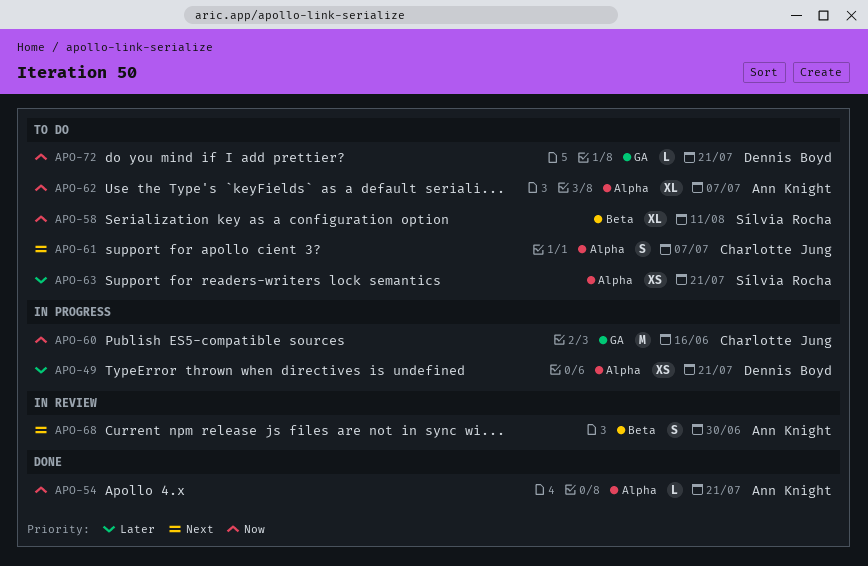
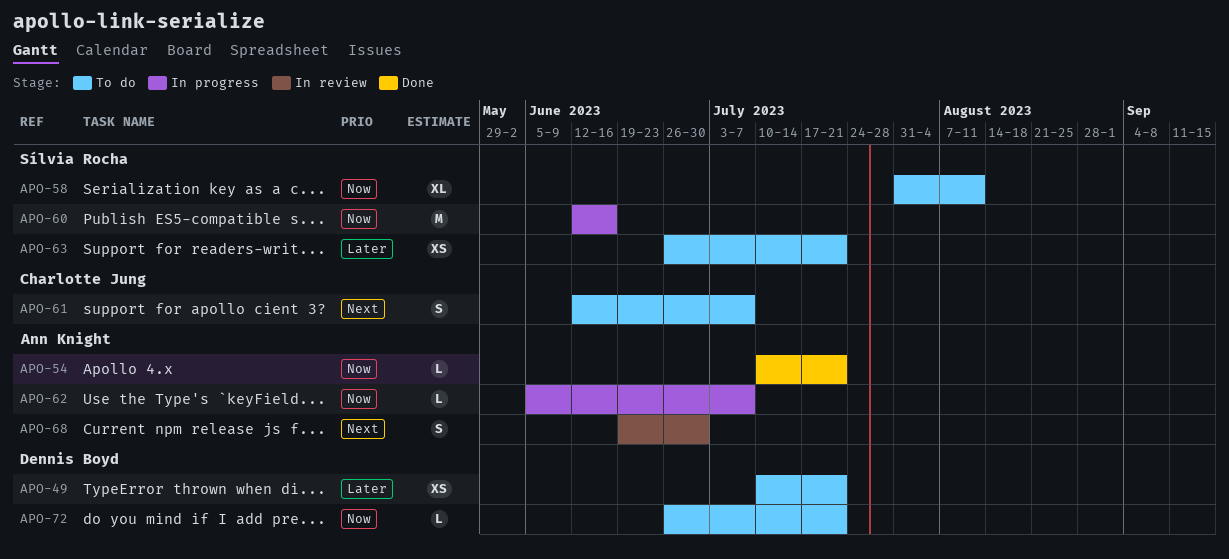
APO-49, status: In progress -> To do
APO-60, owner: Charlotte Jung -> Sílvia Rocha
APO-62, status: To do -> In progress
APO-62, estimate: XL -> L

